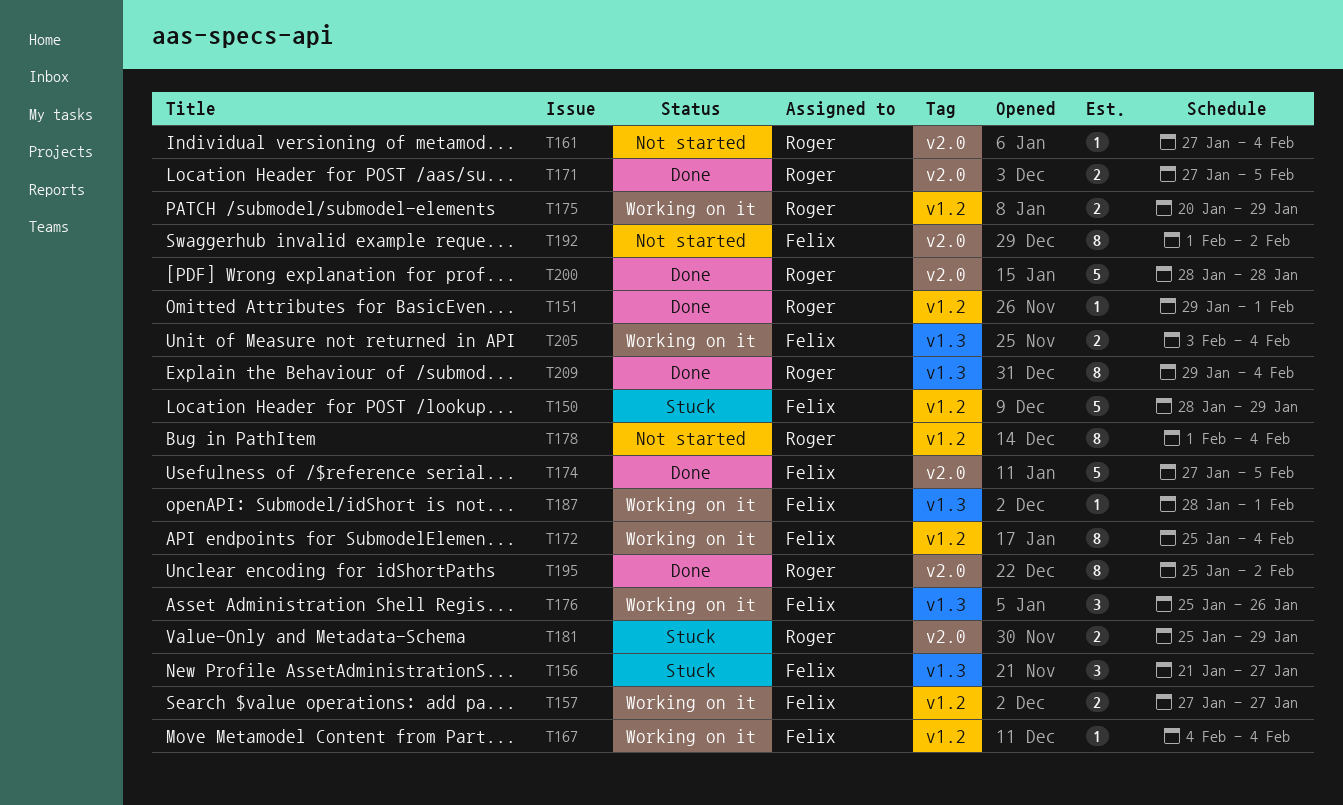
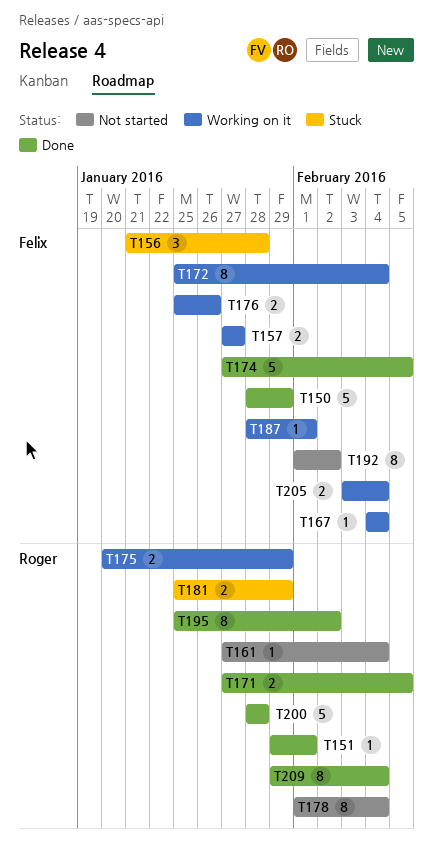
T150, status: Stuck -> Done
T156, due: Jan 27 -> Jan 28
T176, estimate: 3 -> 2

